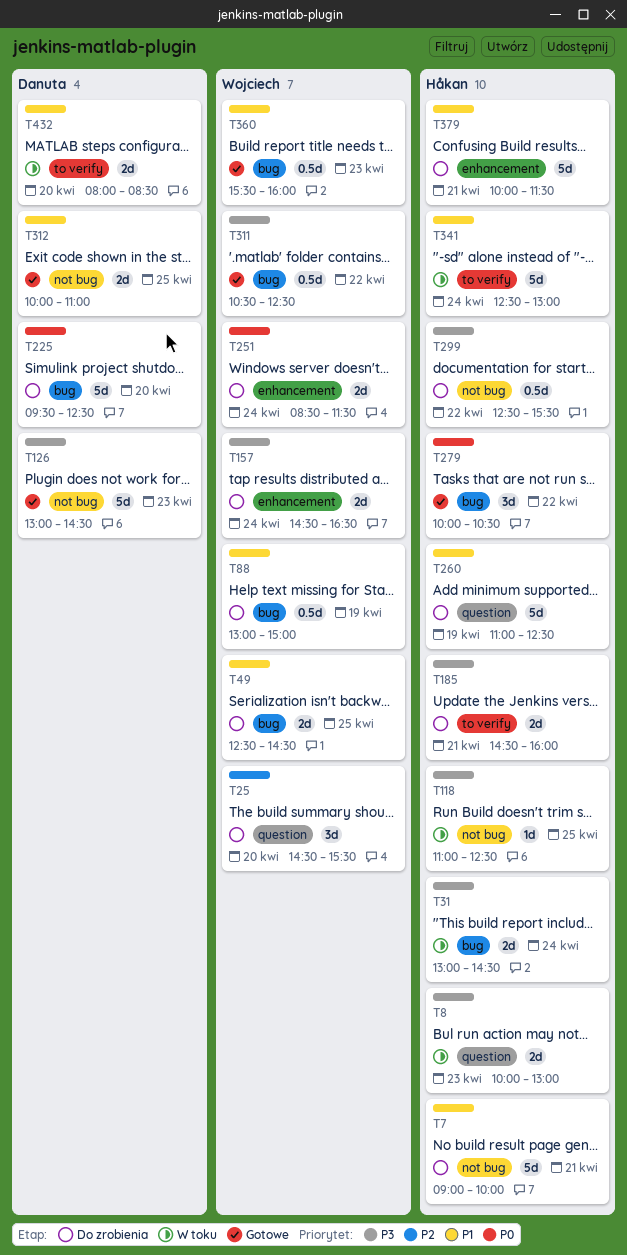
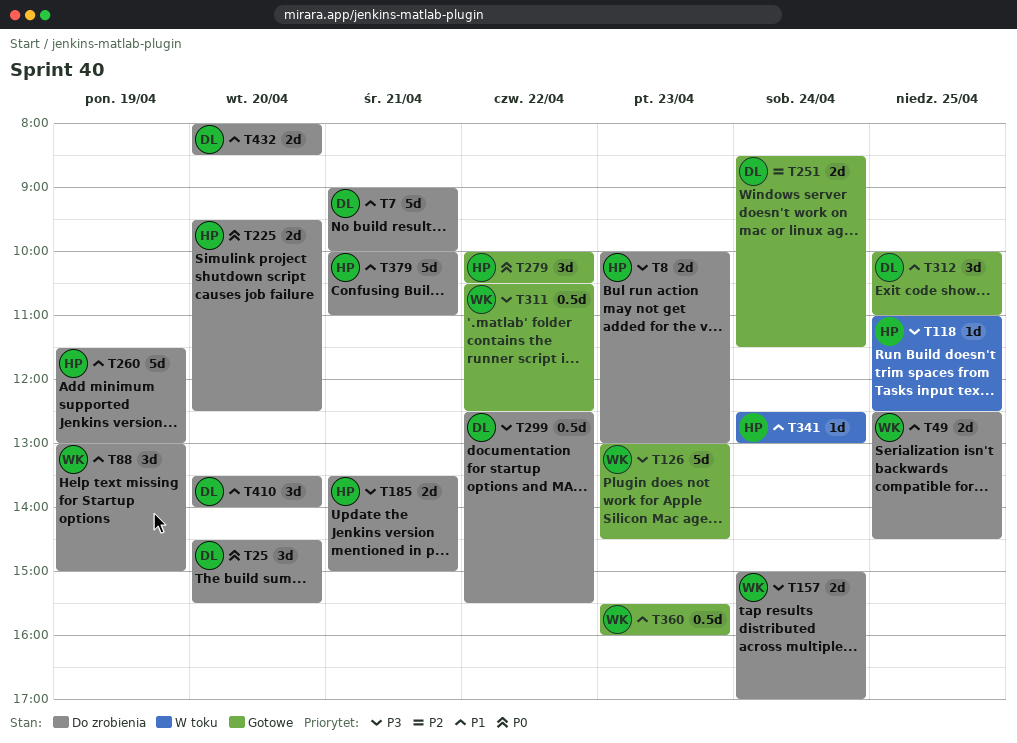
T7, owner: Håkan -> Danuta
T8, status: W toku -> Do zrobienia
T25, owner: Wojciech -> Danuta
T25, priority: P2 -> P0
T31: present -> none
T88, estimate: 0.5d -> 3d
T126, owner: Danuta -> Wojciech
T157, begins: 14:30 -> 15:00
T157, ends: 16:30 -> 17:00
T185, begins: 14:30 -> 13:30
T185, ends: 16:00 -> 15:00
T225, owner: Danuta -> Håkan
T225, estimate: 5d -> 2d
T251, status: Do zrobienia -> Gotowe
T251, owner: Wojciech -> Danuta
T251, priority: P0 -> P2
T260, begins: 11:00 -> 11:30
T260, ends: 12:30 -> 13:00
T299, owner: Håkan -> Danuta
T312, estimate: 2d -> 3d
T341, estimate: 5d -> 1d
T379, ends: 11:30 -> 11:00
T410: none -> present
T432, status: W toku -> Do zrobienia

